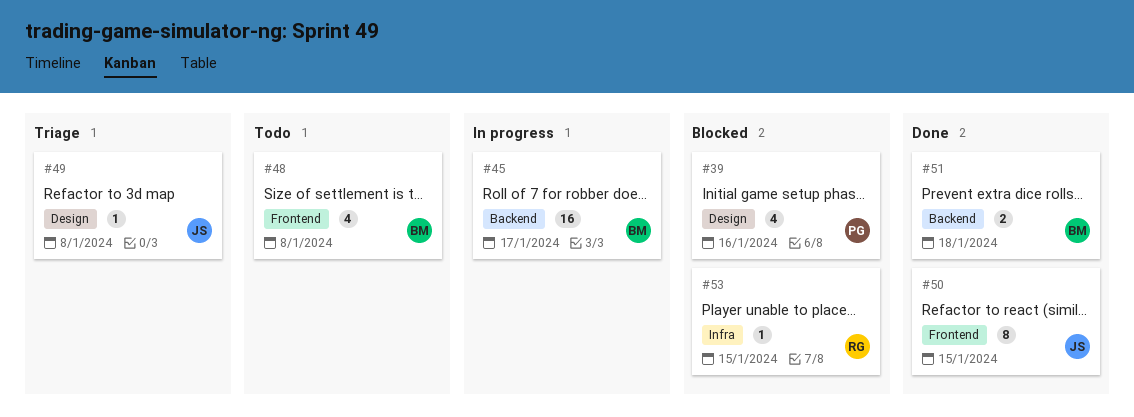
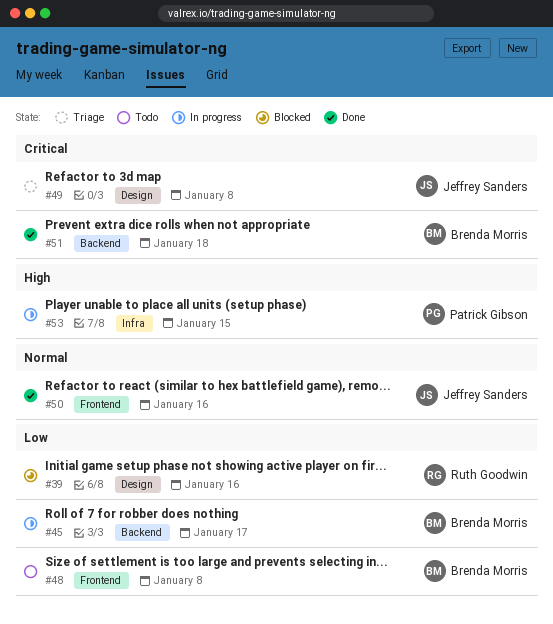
#39, owner: Patrick Gibson -> Ruth Goodwin
#50, due: Jan 15 -> Jan 16
#53, status: Blocked -> In progress
#53, owner: Ruth Goodwin -> Patrick Gibson

